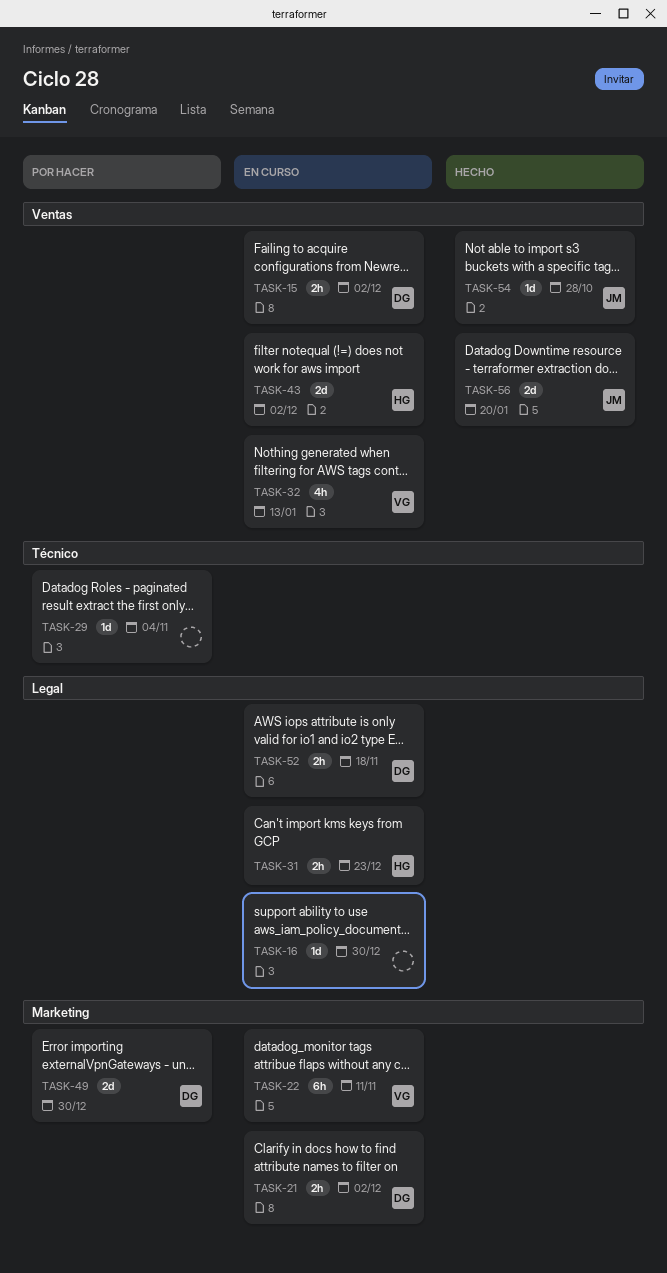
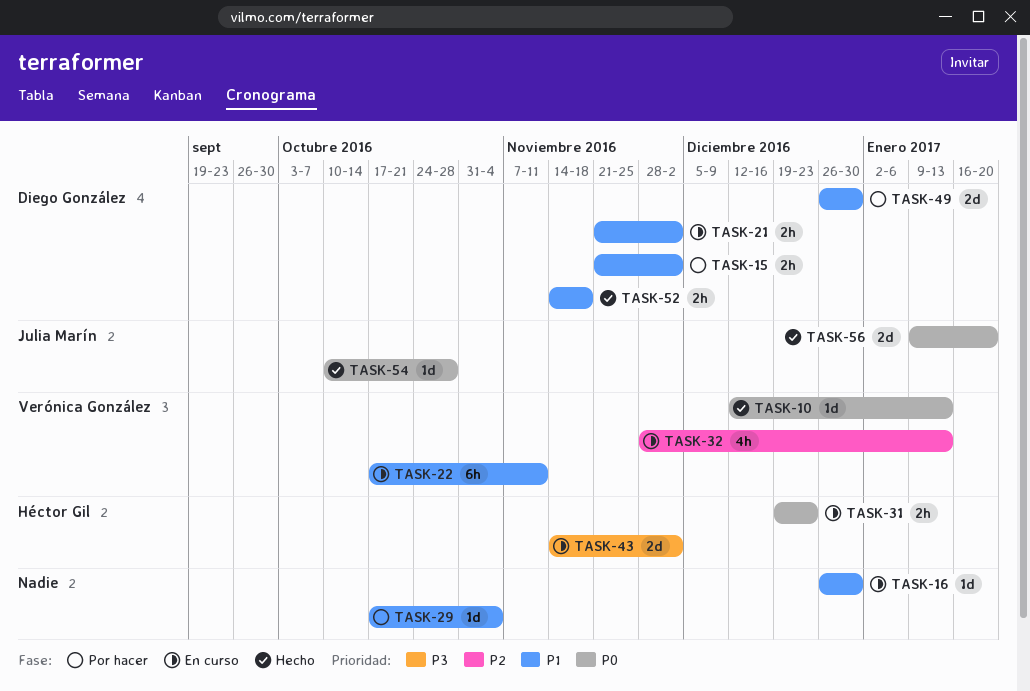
TASK-10: none -> present
TASK-15, status: En curso -> Por hacer
TASK-52, status: En curso -> Hecho

